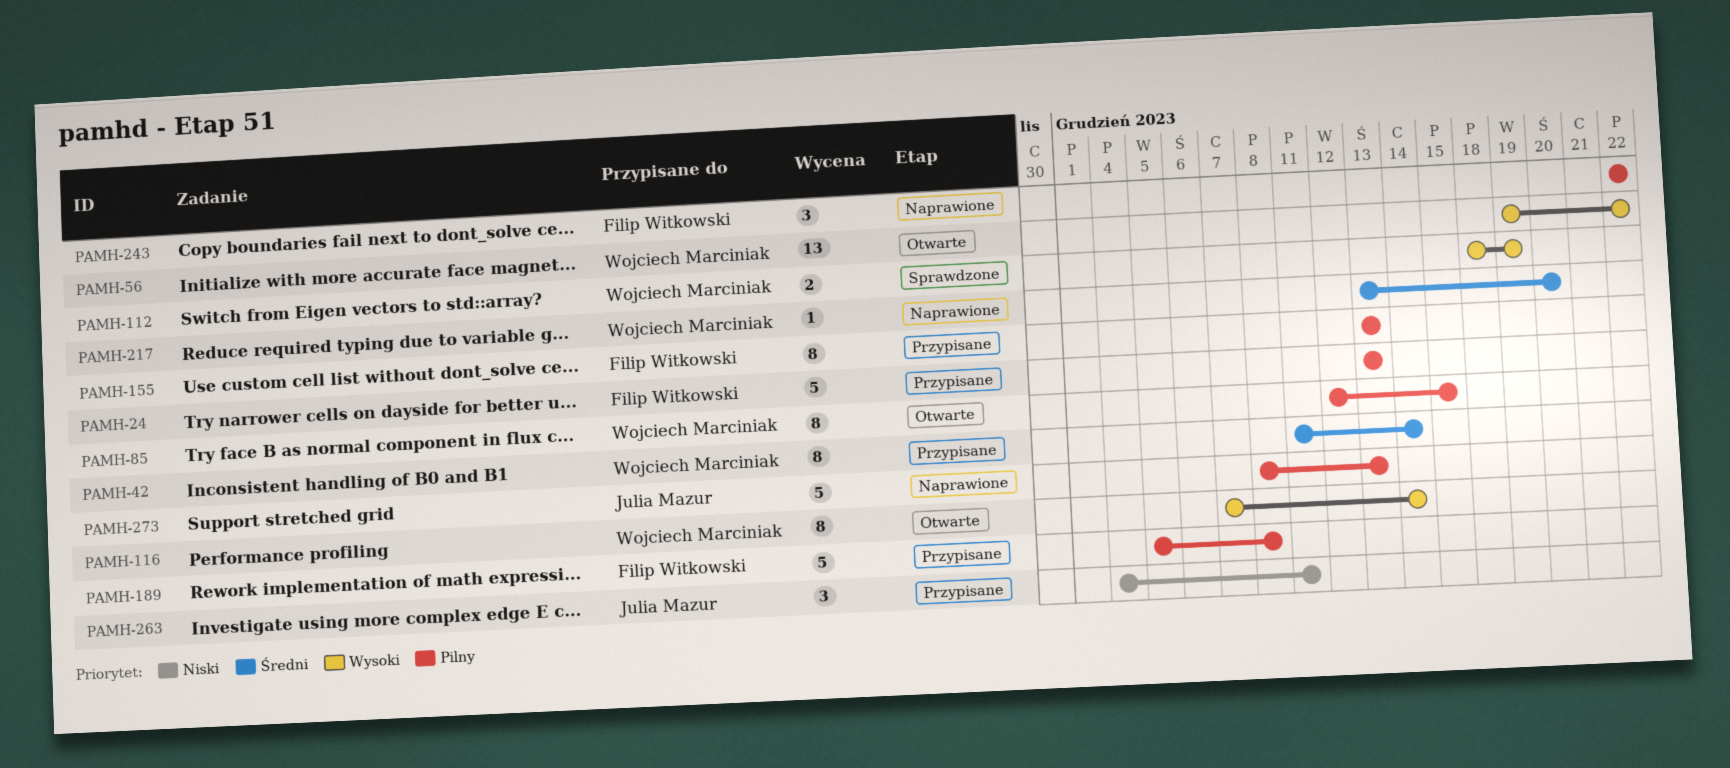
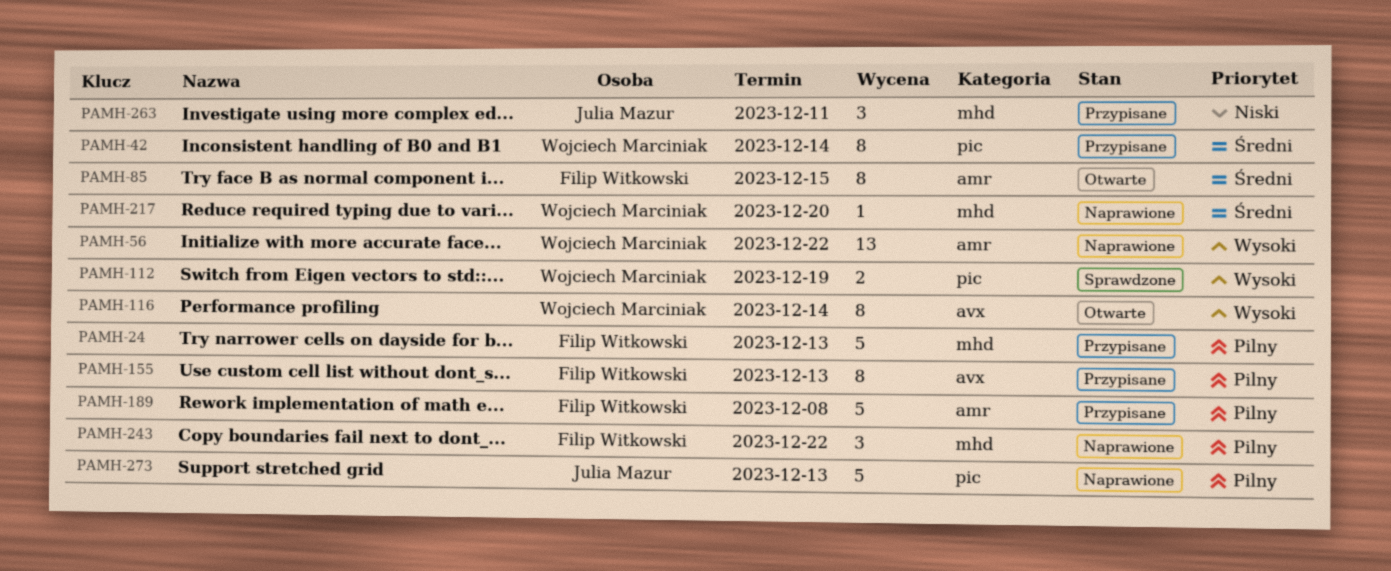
PAMH-56, status: Otwarte -> Naprawione
PAMH-85, owner: Wojciech Marciniak -> Filip Witkowski
PAMH-85, priority: Pilny -> Średni

